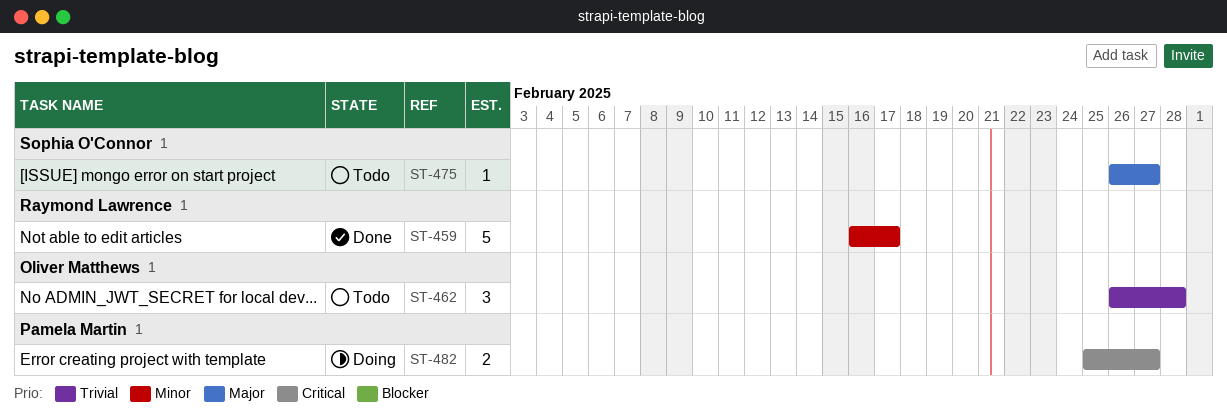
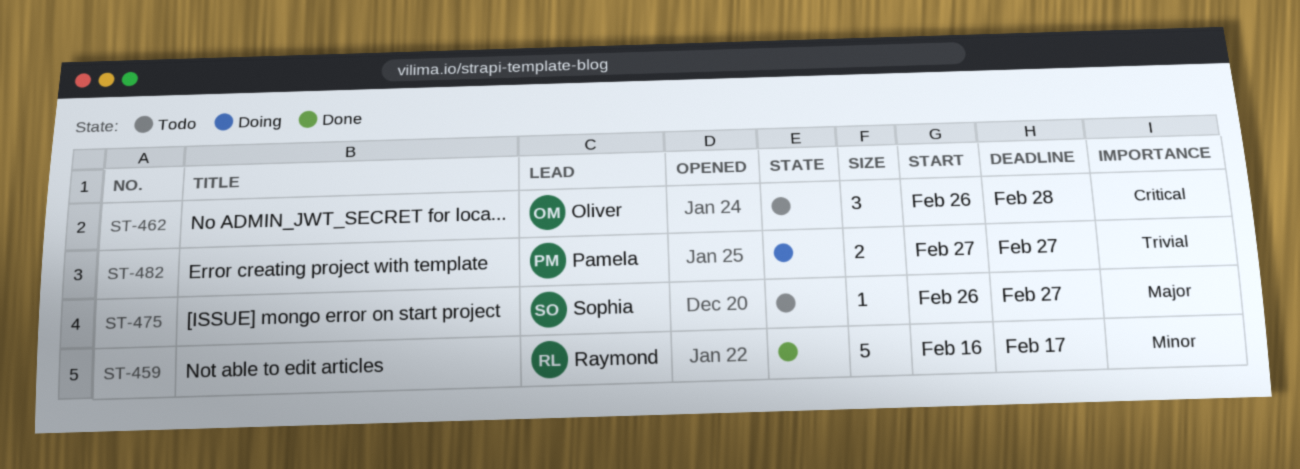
ST-462, priority: Trivial -> Critical
ST-482, priority: Critical -> Trivial
ST-482, start: Feb 25 -> Feb 27

